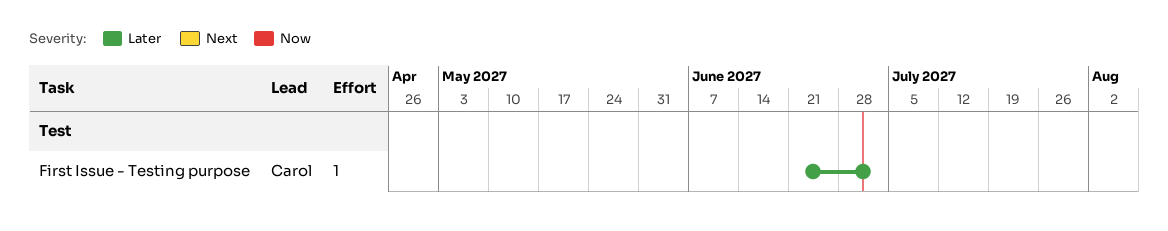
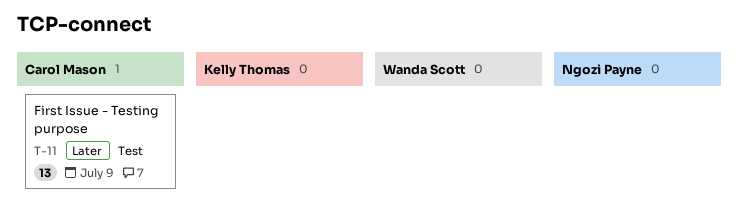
First Issue - Testing purpose, estimate: 1 -> 13
First Issue - Testing purpose, due: Jul 2 -> Jul 9

